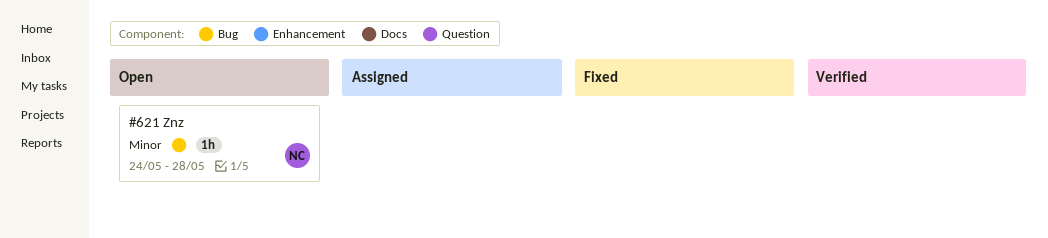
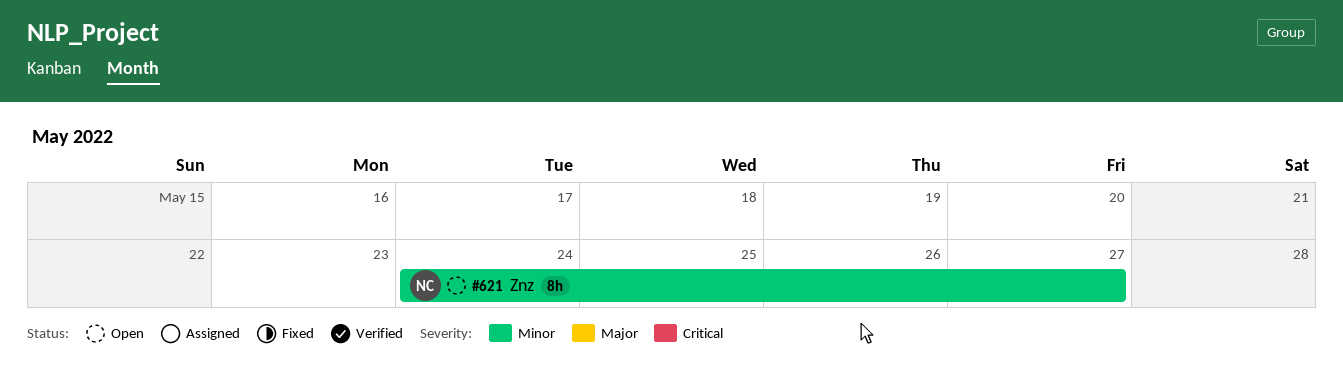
#621, estimate: 1h -> 8h
#621, due: May 28 -> May 27

